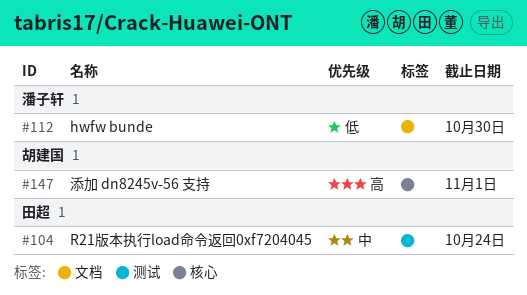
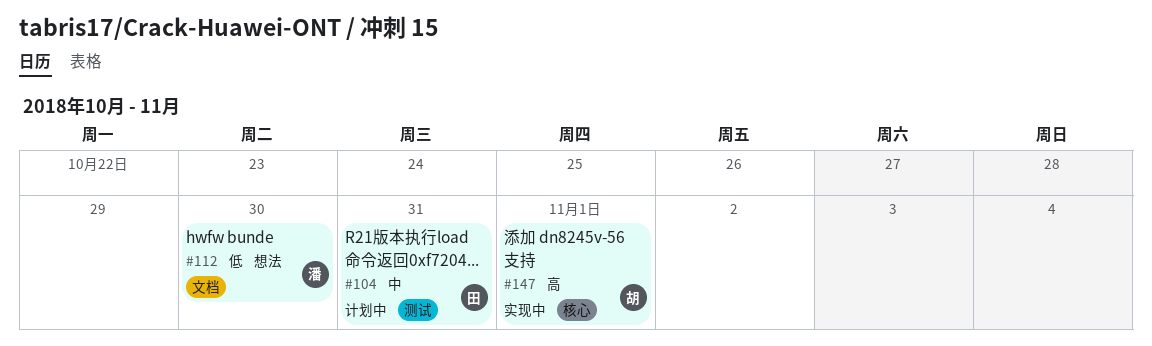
#104, due: Oct 24 -> Oct 31

